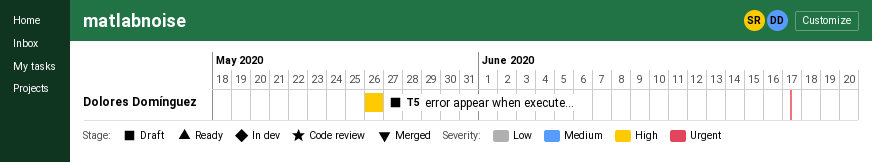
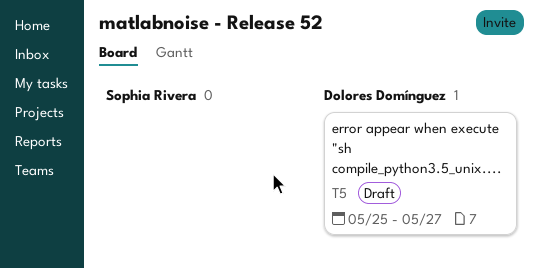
T5, start: May 26 -> May 25
T5, due: May 26 -> May 27

